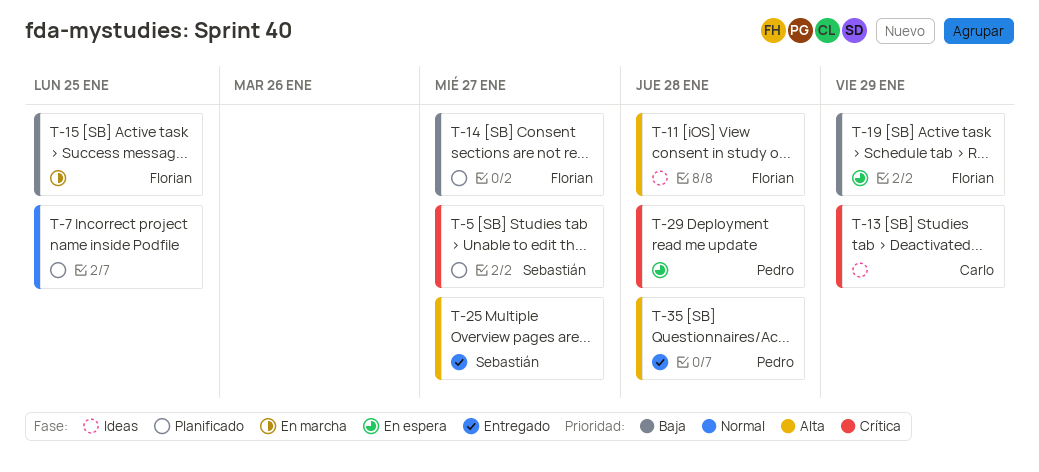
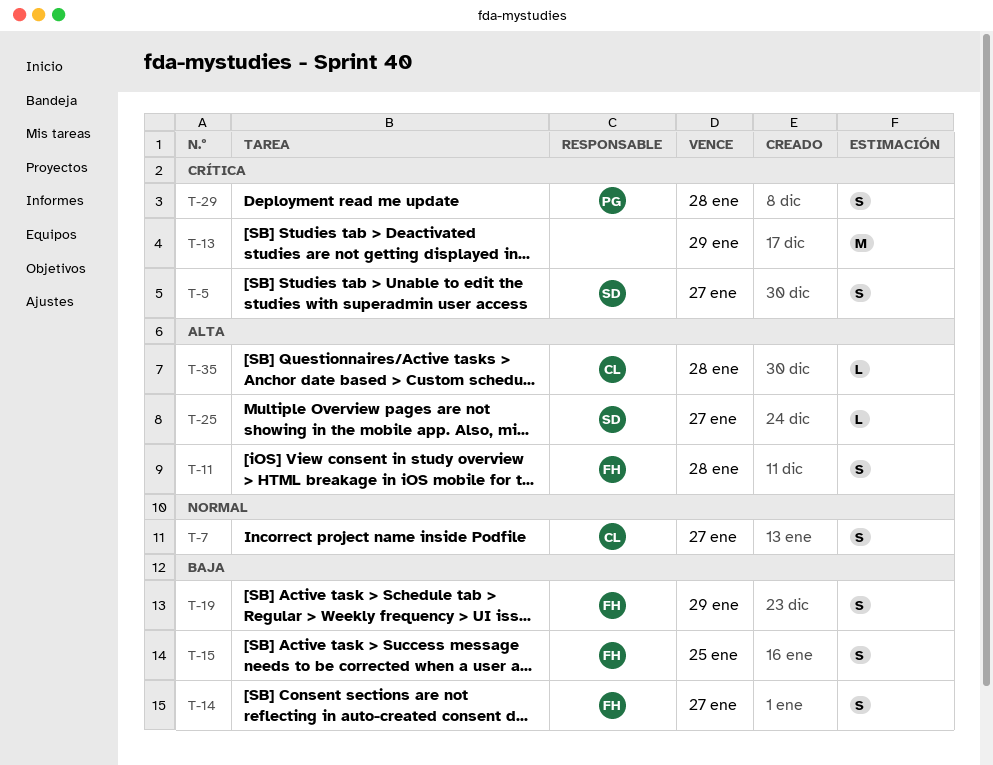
T-7, owner: none -> Carlo
T-7, due: Jan 25 -> Jan 27
T-13, owner: Carlo -> none
T-35, owner: Pedro -> Carlo

